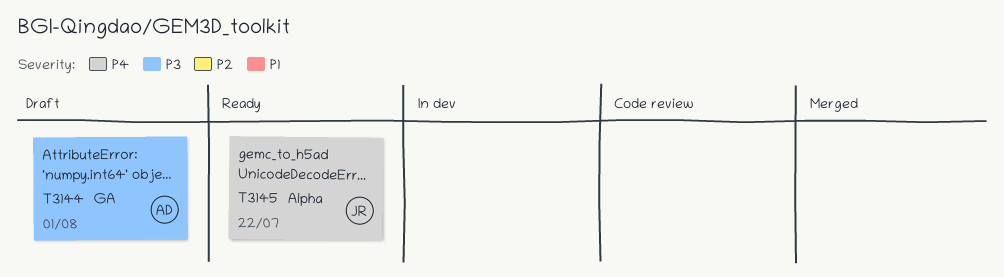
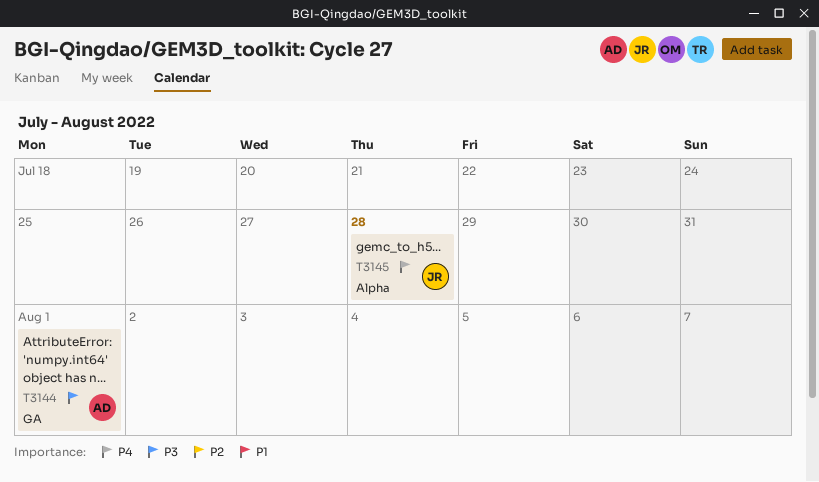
T3145, due: Jul 22 -> Jul 28

